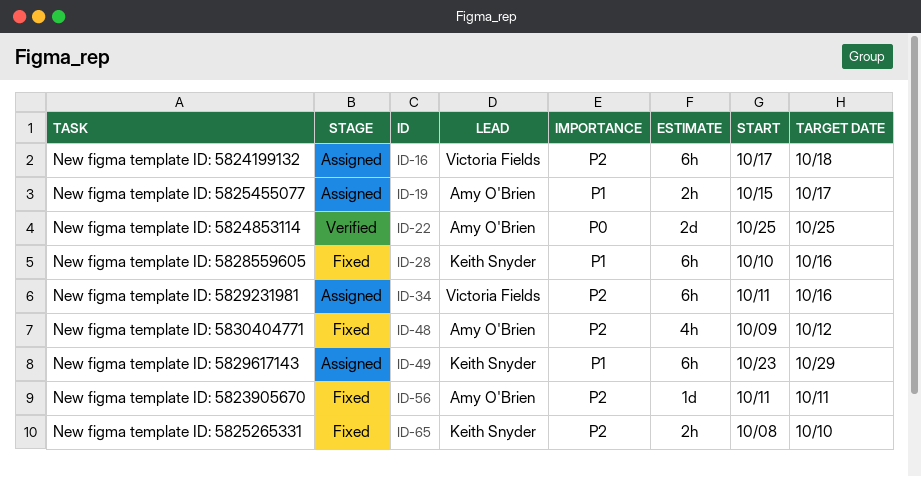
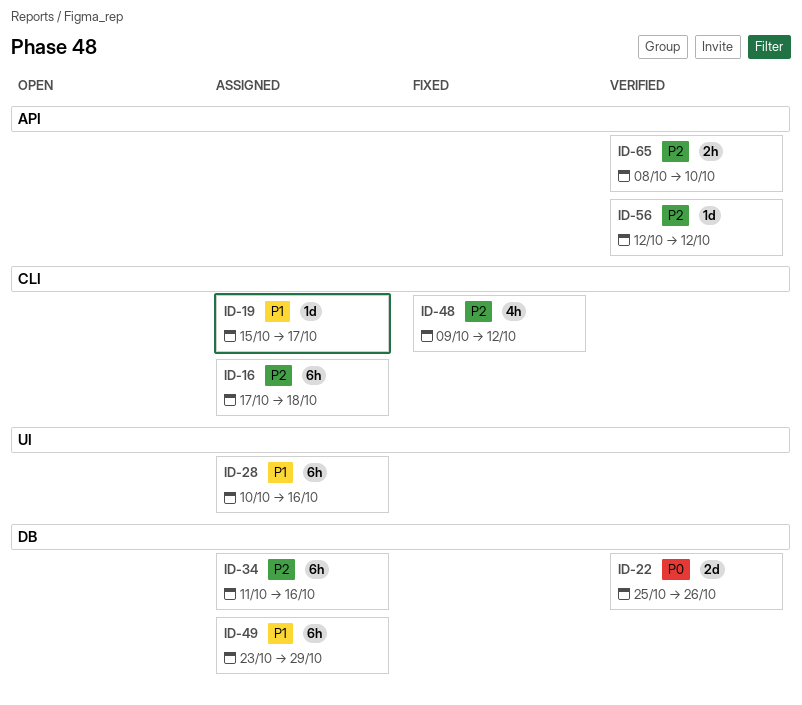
ID-19, estimate: 2h -> 1d
ID-22, due: Oct 25 -> Oct 26
ID-28, status: Fixed -> Assigned
ID-56, status: Fixed -> Verified
ID-56, start: Oct 11 -> Oct 12
ID-56, due: Oct 11 -> Oct 12
ID-65, status: Fixed -> Verified

